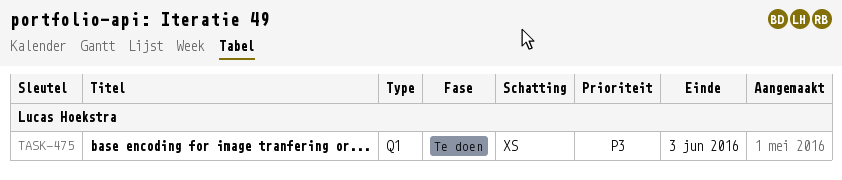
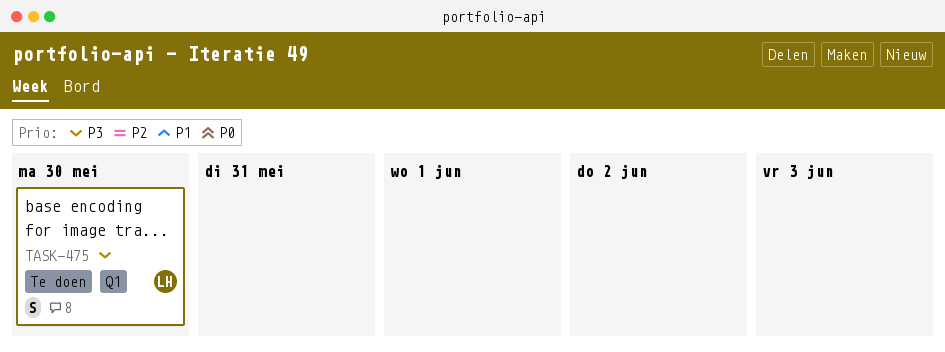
TASK-475, estimate: XS -> S
TASK-475, due: Jun 3 -> May 30

